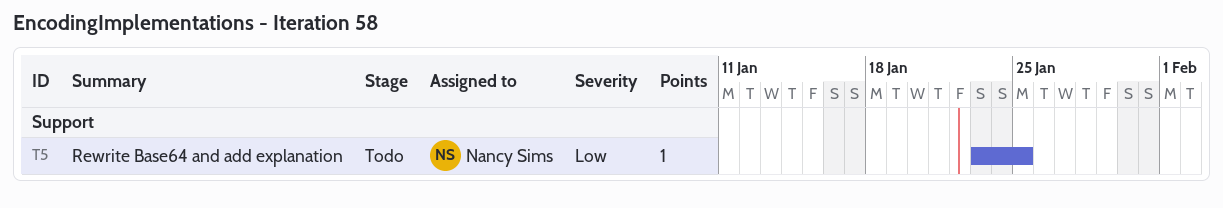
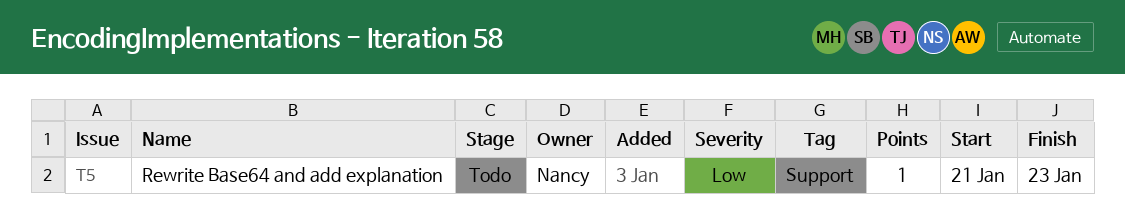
T5, start: Jan 23 -> Jan 21
T5, due: Jan 25 -> Jan 23

